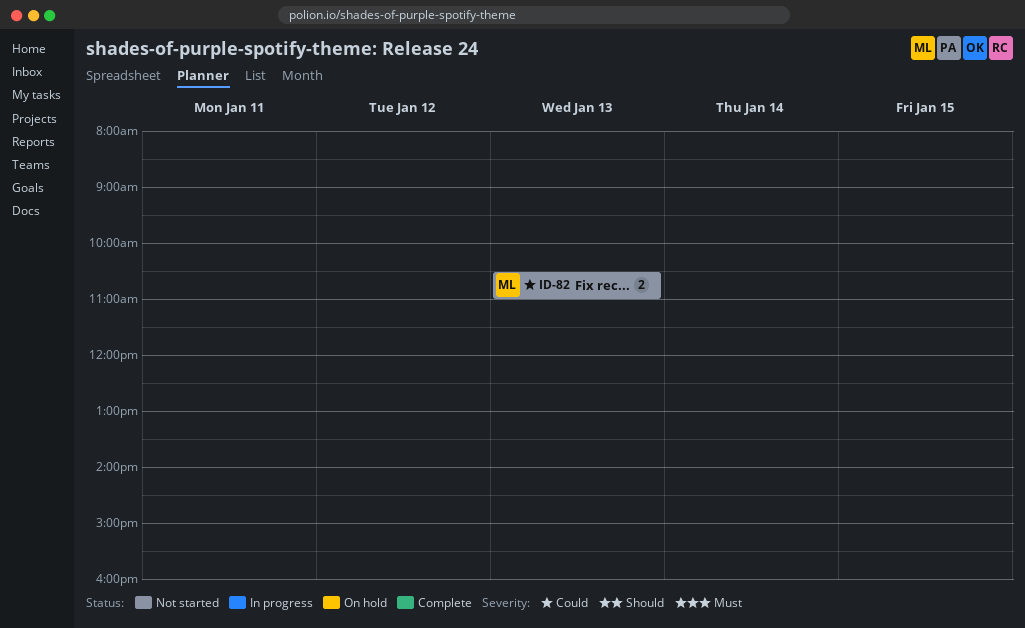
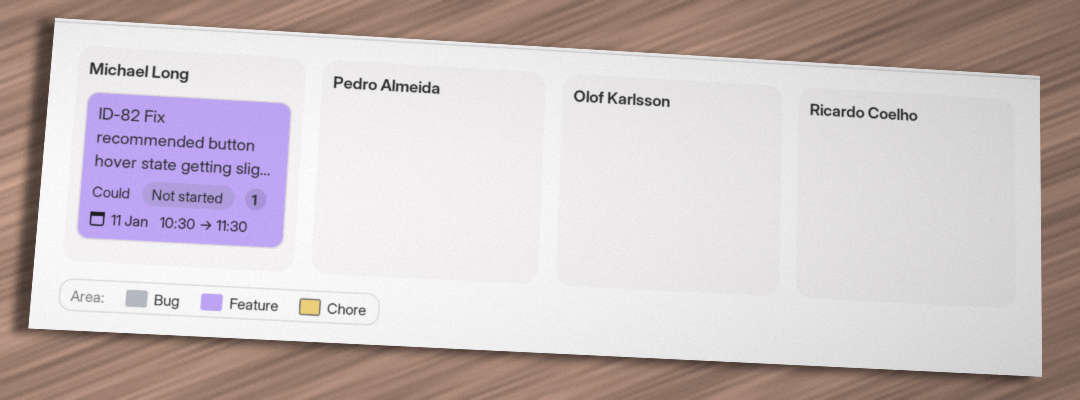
ID-82, estimate: 2 -> 1
ID-82, day: Jan 13 -> Jan 11
ID-82, ends: 11:00 -> 11:30

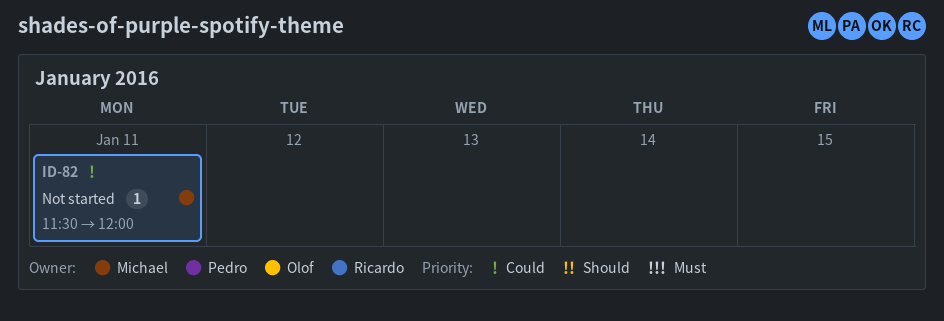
ID-82, begins: 10:30 -> 11:30
ID-82, ends: 11:30 -> 12:00

